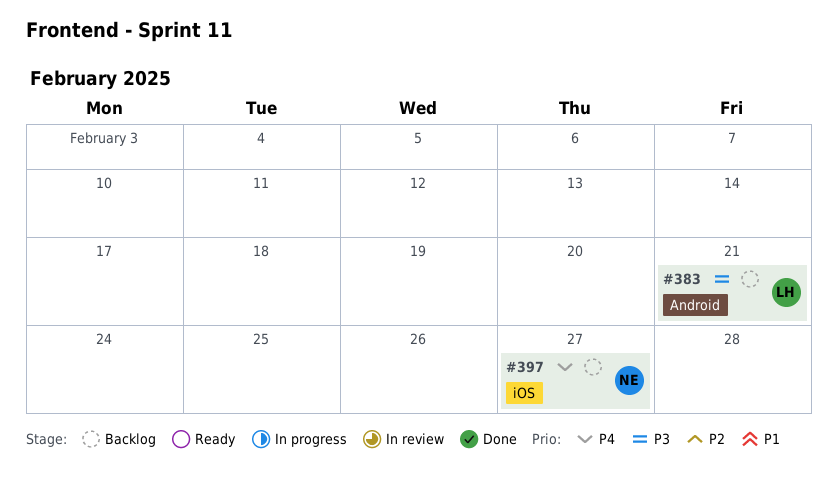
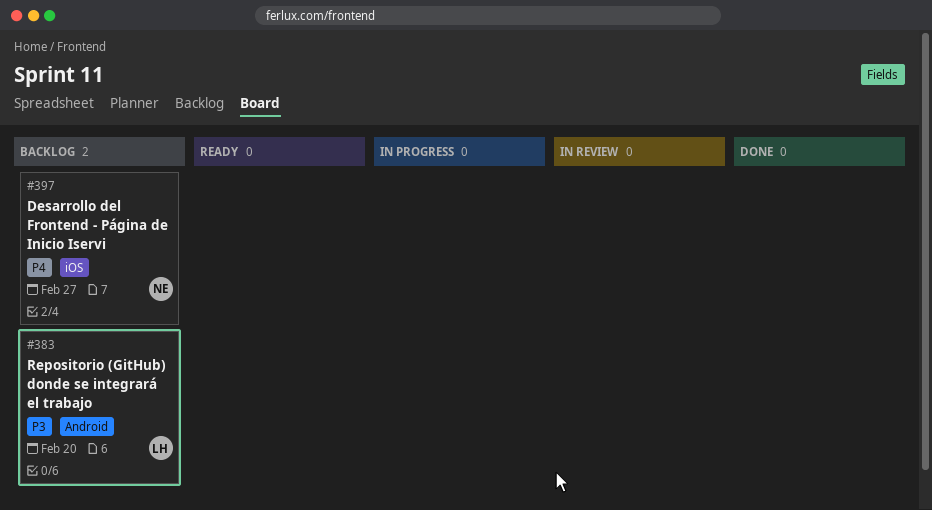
#383, due: Feb 21 -> Feb 20

